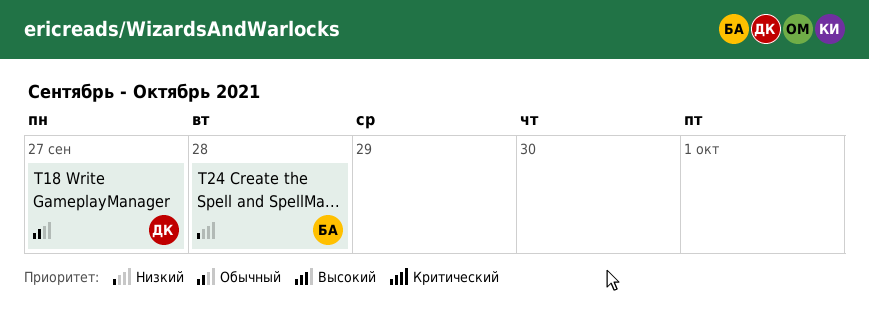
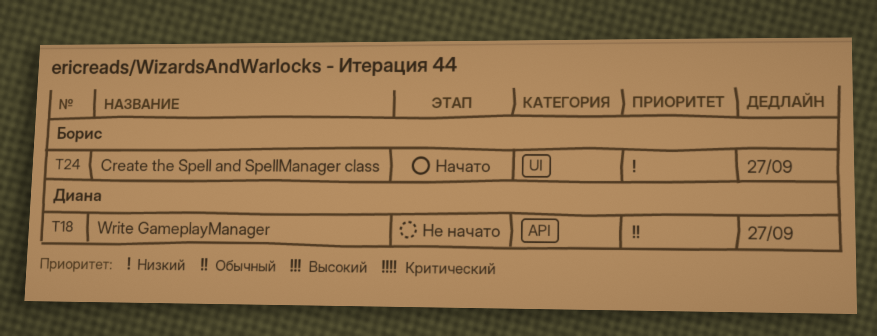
T24, due: Sep 28 -> Sep 27

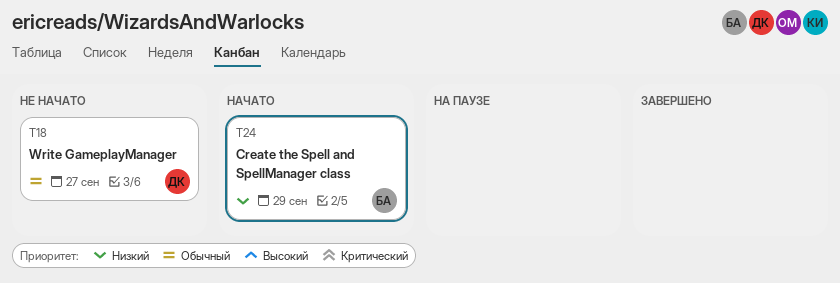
T24, due: Sep 27 -> Sep 29

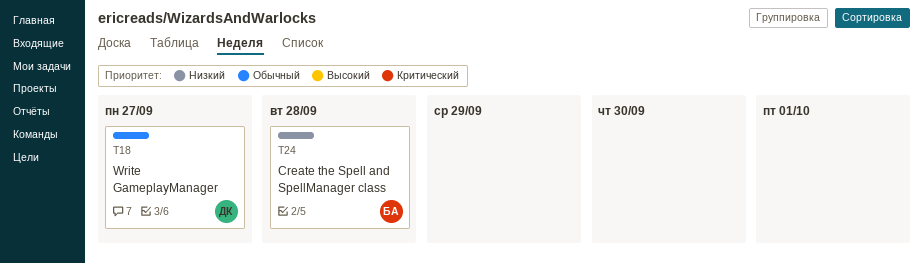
T24, due: Sep 29 -> Sep 28

